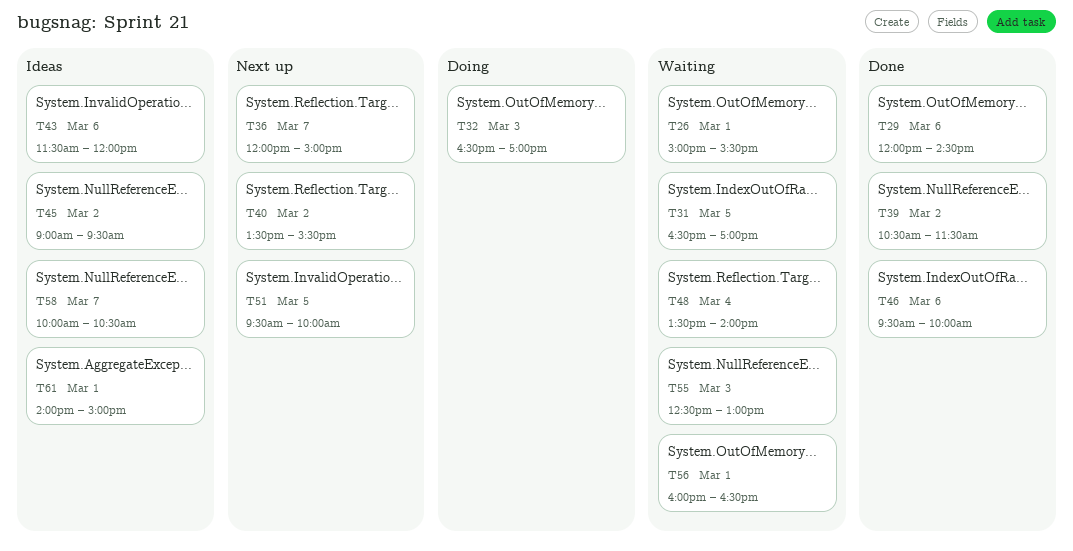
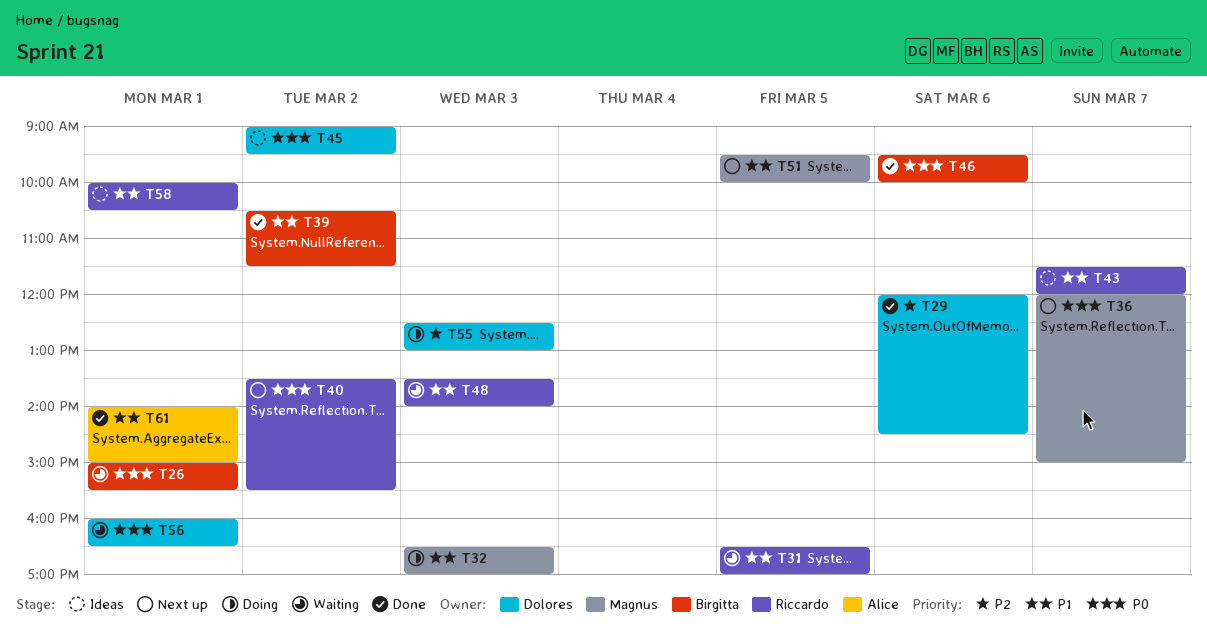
T43, day: Mar 6 -> Mar 7
T48, day: Mar 4 -> Mar 3
T55, status: Waiting -> Doing
T58, day: Mar 7 -> Mar 1
T61, status: Ideas -> Done

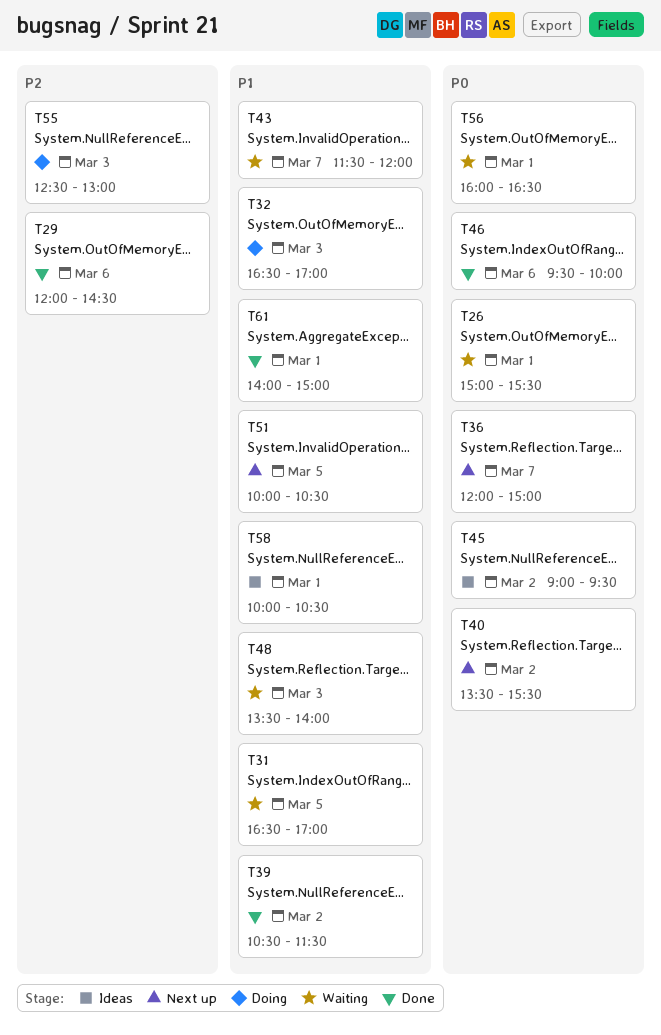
T43, status: Ideas -> Waiting
T51, begins: 09:30 -> 10:00
T51, ends: 10:00 -> 10:30

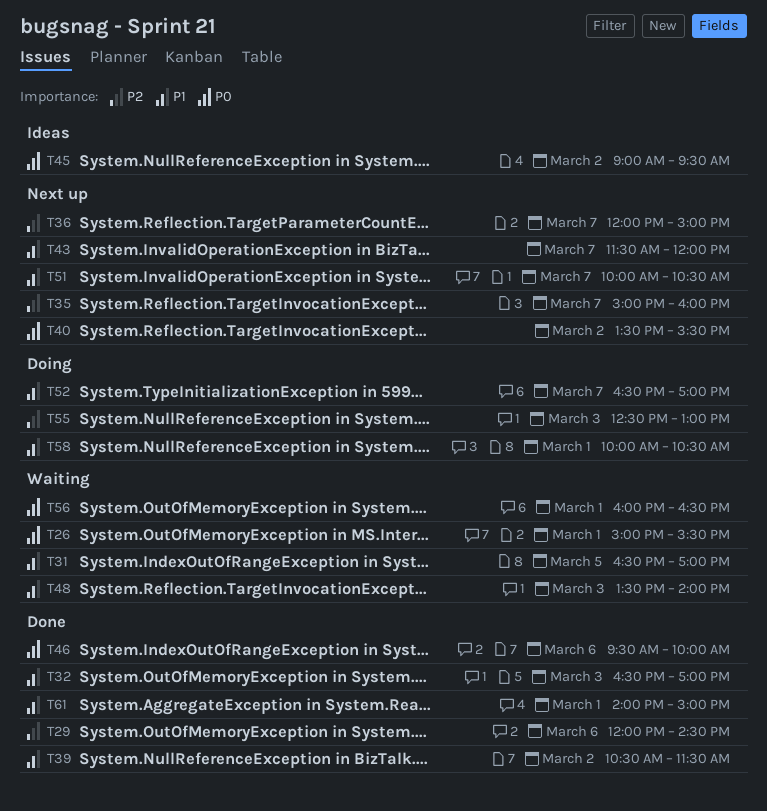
T32, status: Doing -> Done
T35: none -> present
T36, priority: P0 -> P2
T43, status: Waiting -> Next up
T51, day: Mar 5 -> Mar 7
T52: none -> present
T58, status: Ideas -> Doing

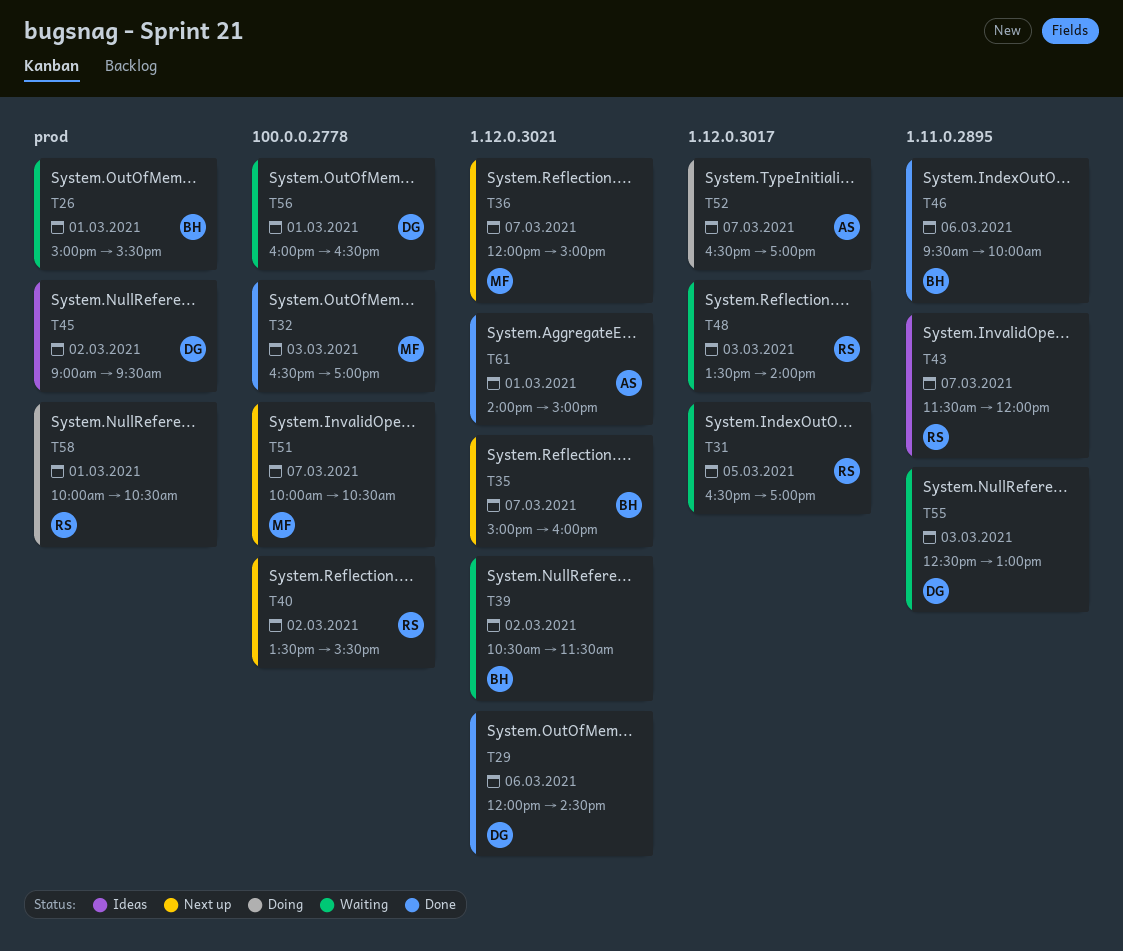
T39, status: Done -> Waiting
T43, status: Next up -> Ideas
T55, status: Doing -> Waiting

